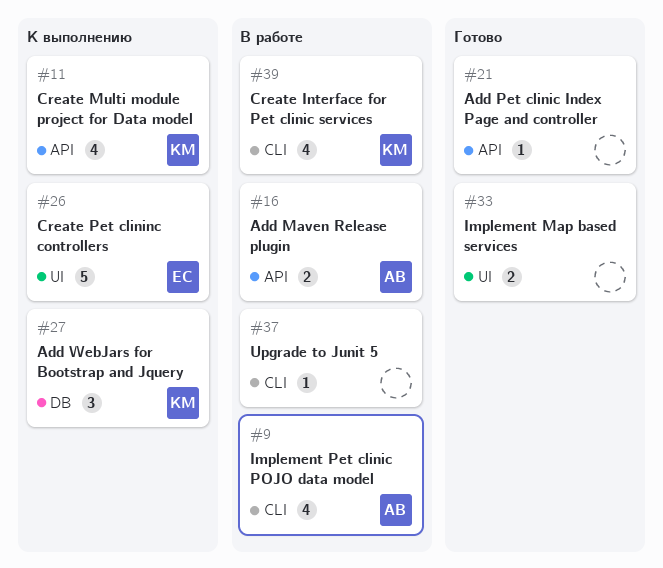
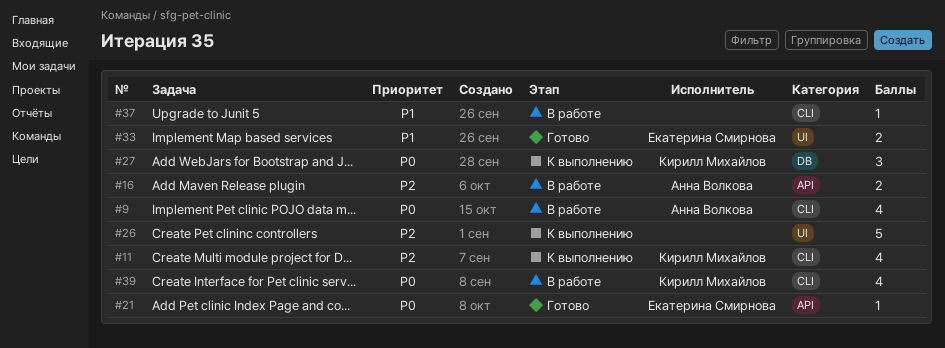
#11, label: API -> CLI
#21, owner: none -> Екатерина Смирнова
#26, owner: Екатерина Смирнова -> none
#33, owner: none -> Екатерина Смирнова

